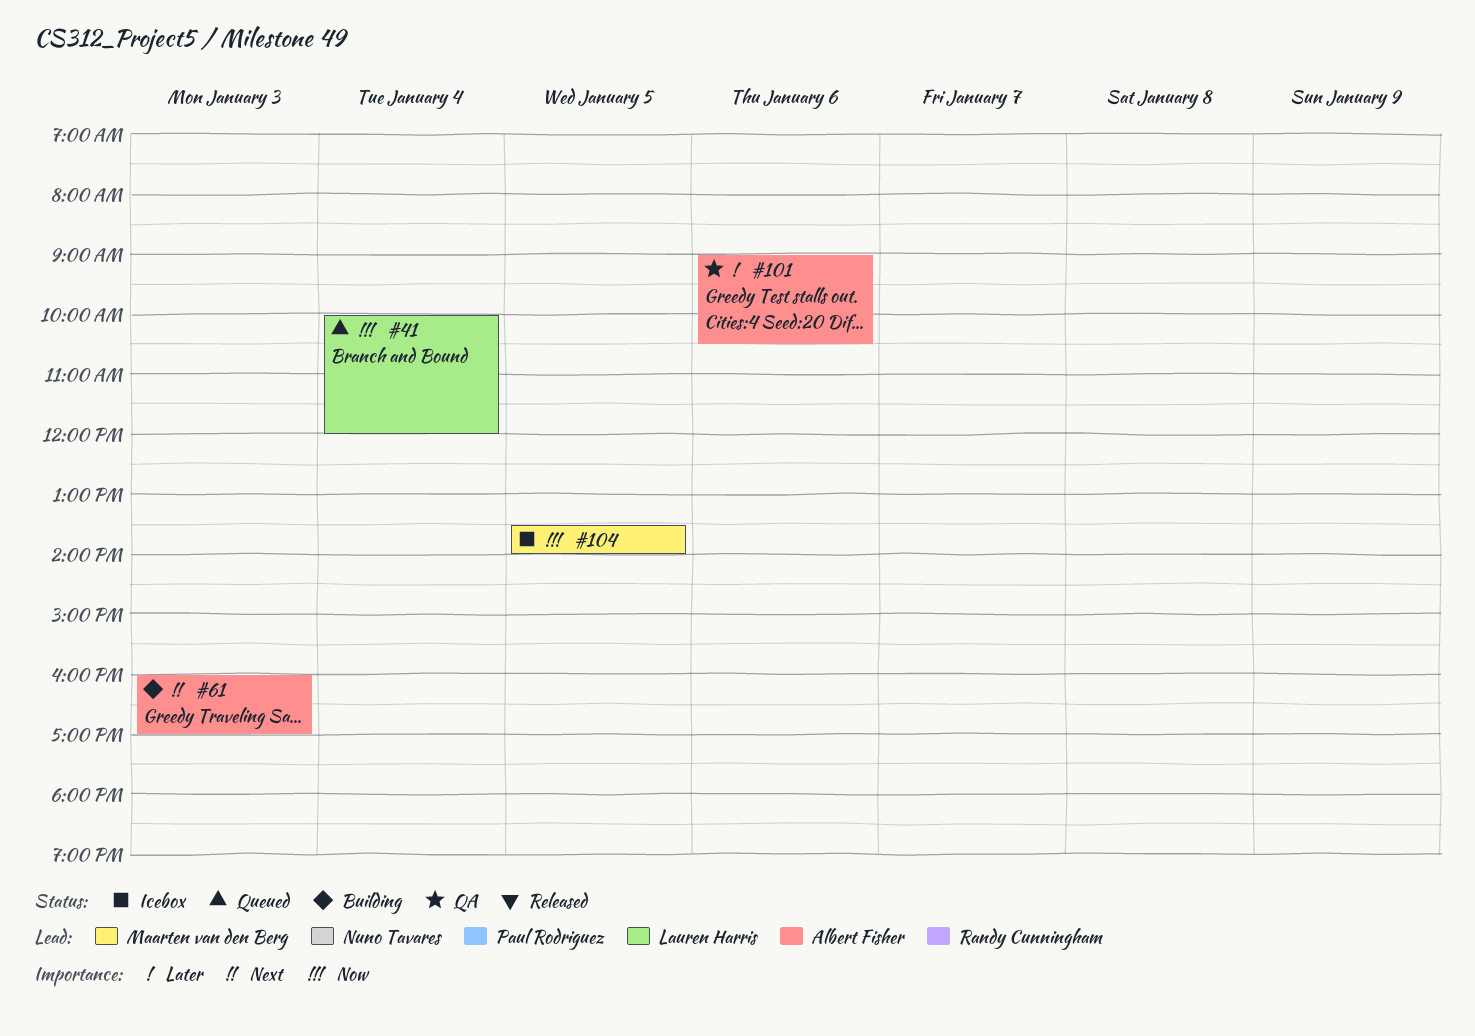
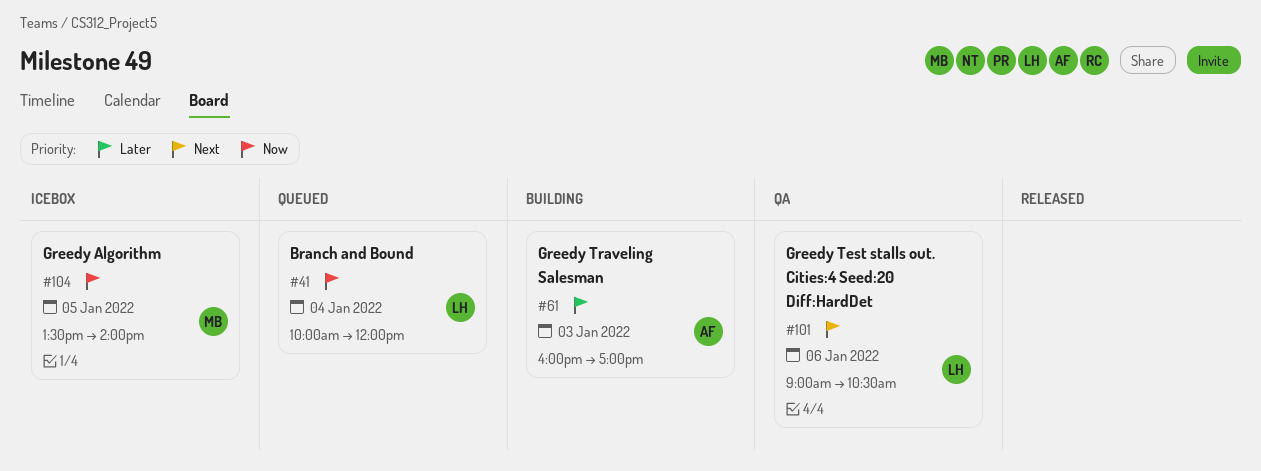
#61, priority: Next -> Later
#101, owner: Albert Fisher -> Lauren Harris
#101, priority: Later -> Next

